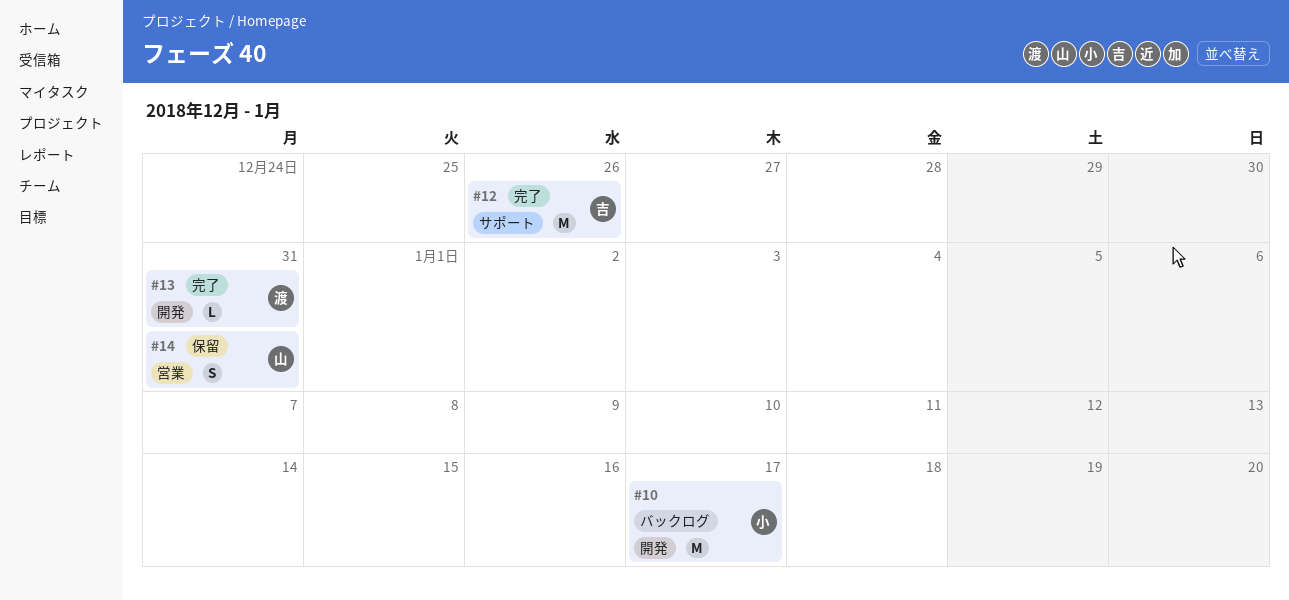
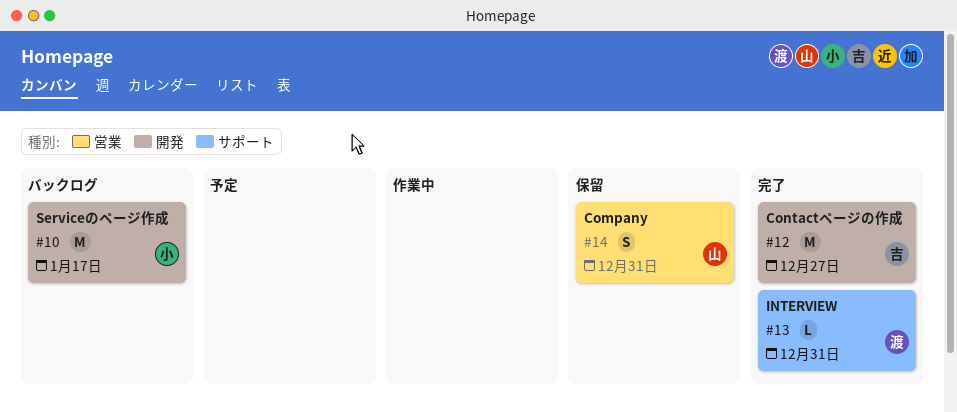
#12, label: サポート -> 開発
#12, due: Dec 26 -> Dec 27
#13, label: 開発 -> サポート

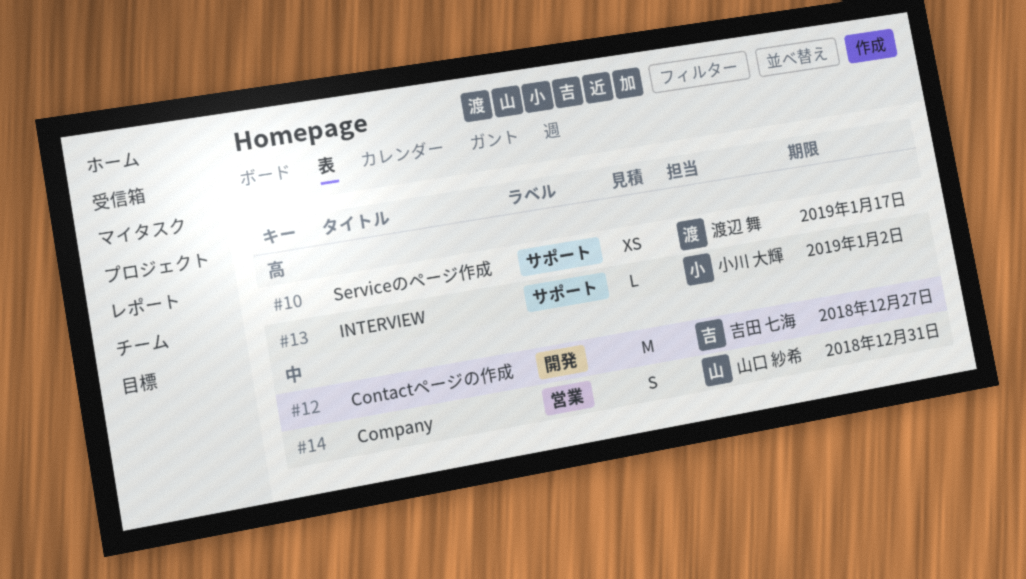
#10, owner: 小川 大輝 -> 渡辺 舞
#10, label: 開発 -> サポート
#10, estimate: M -> XS
#13, owner: 渡辺 舞 -> 小川 大輝
#13, due: Dec 31 -> Jan 2

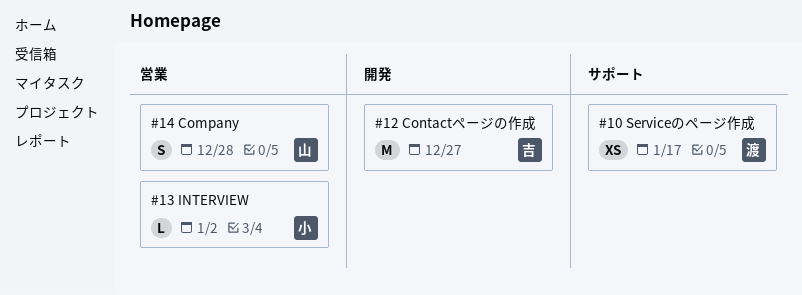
#13, label: サポート -> 営業
#14, due: Dec 31 -> Dec 28

